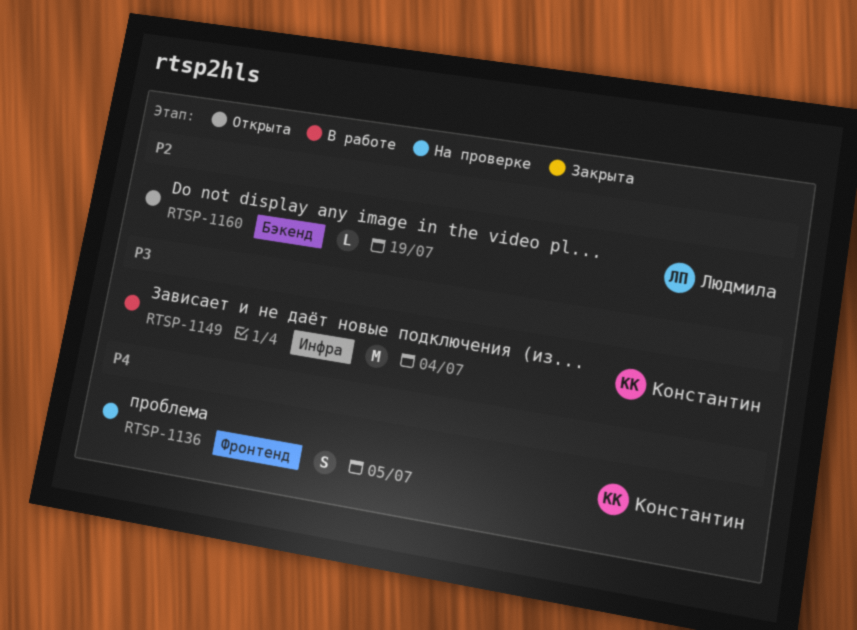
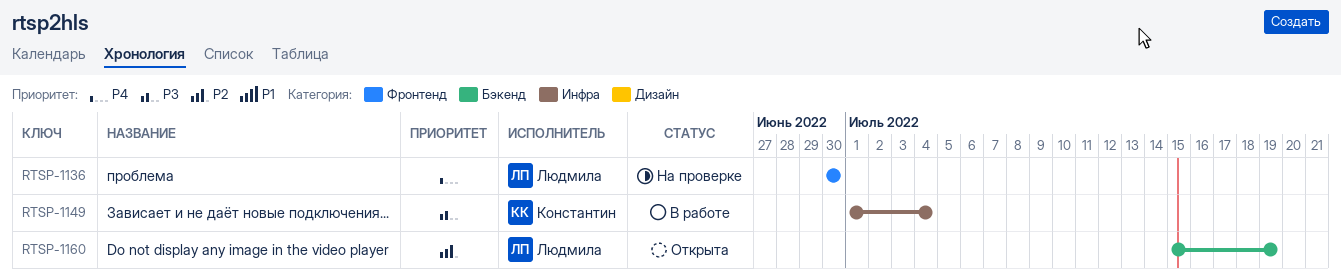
RTSP-1136, owner: Константин -> Людмила
RTSP-1136, due: Jul 5 -> Jun 30

